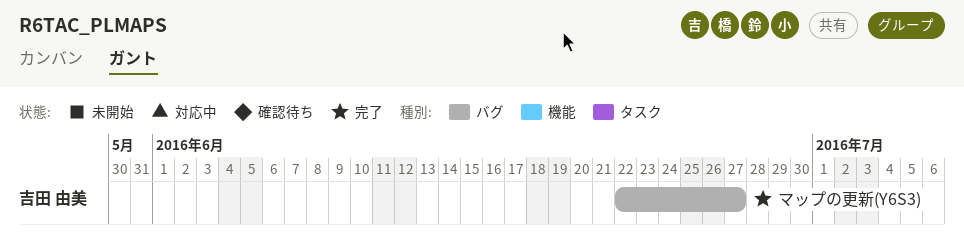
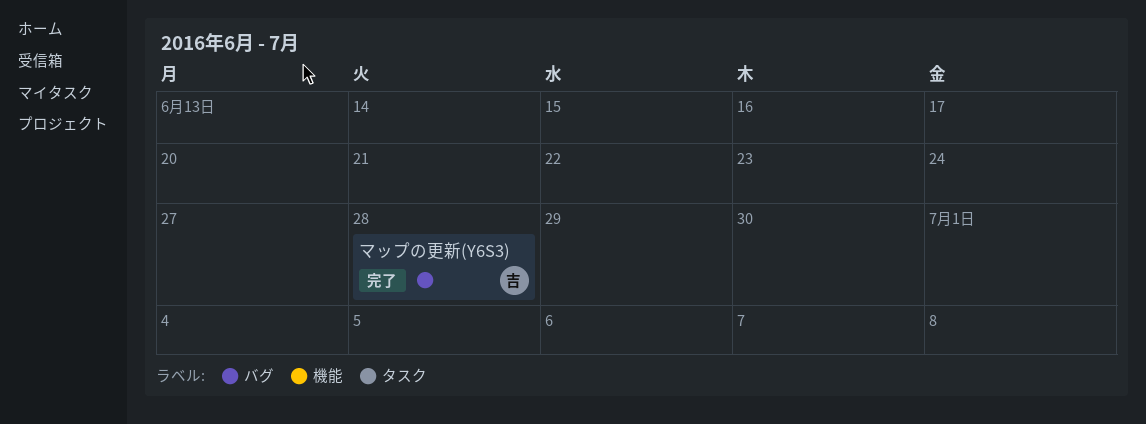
マップの更新(Y6S3), due: Jun 27 -> Jun 28

